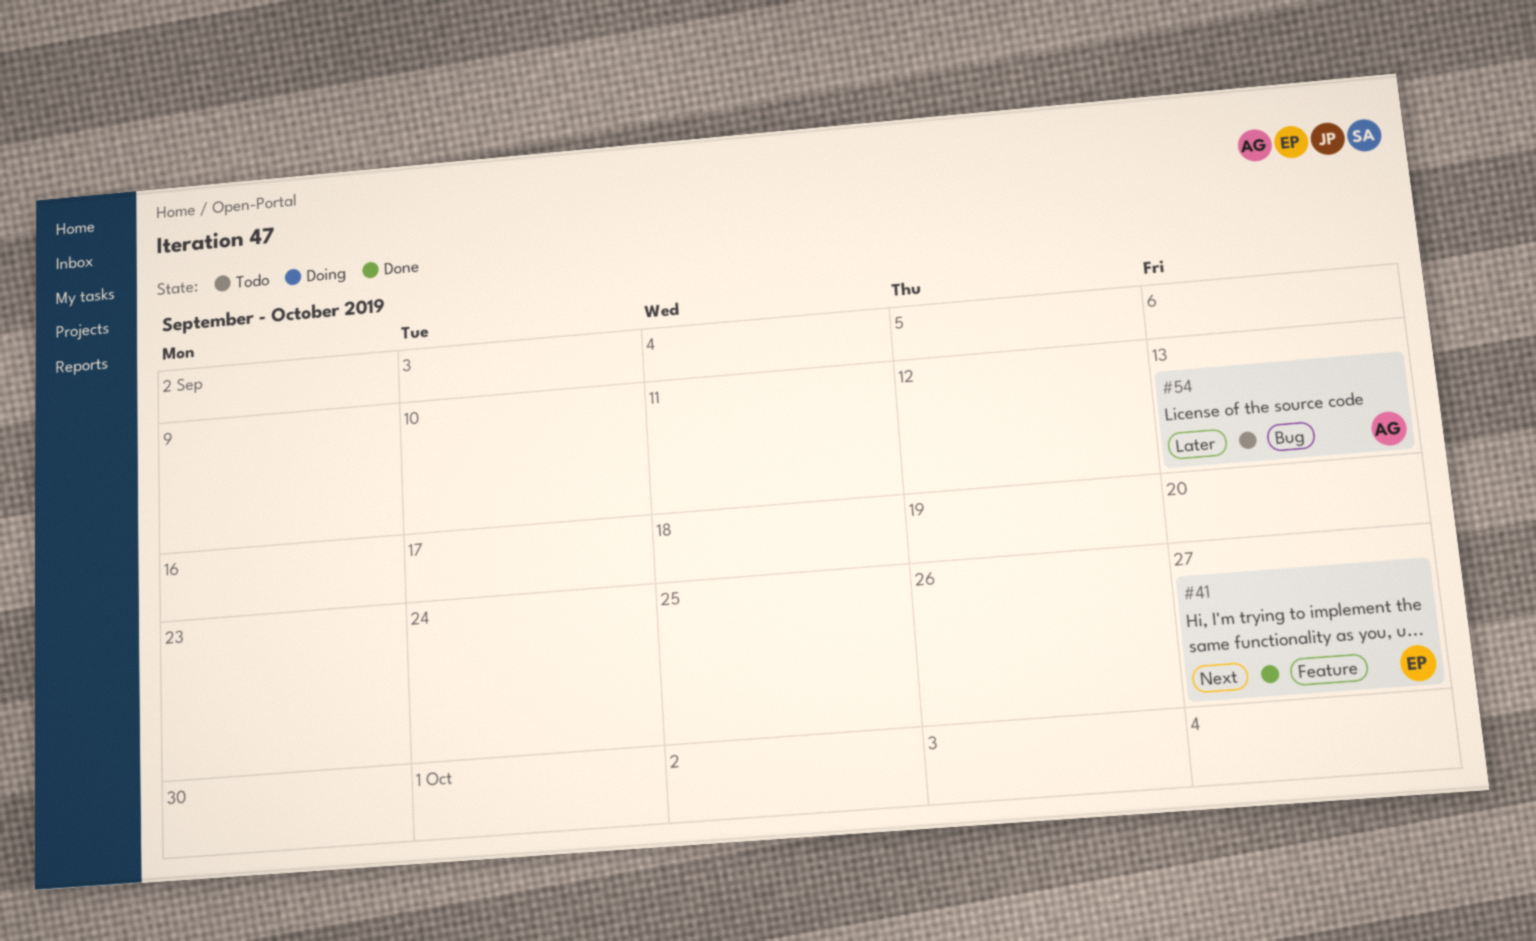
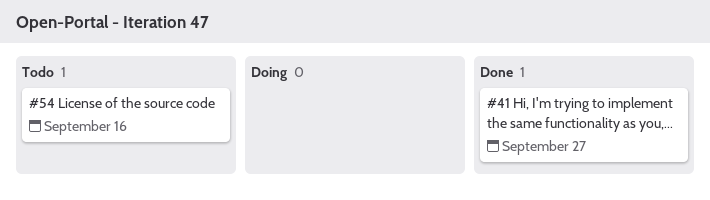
#54, due: Sep 13 -> Sep 16

